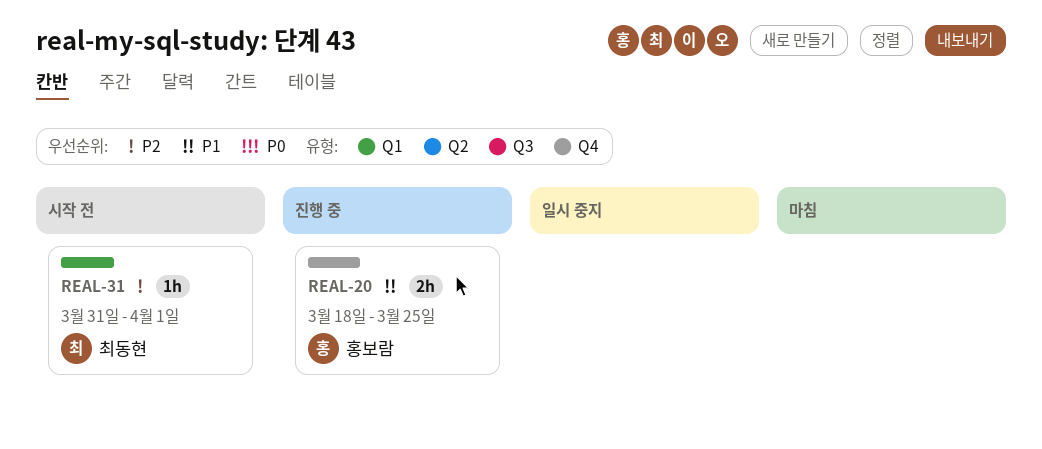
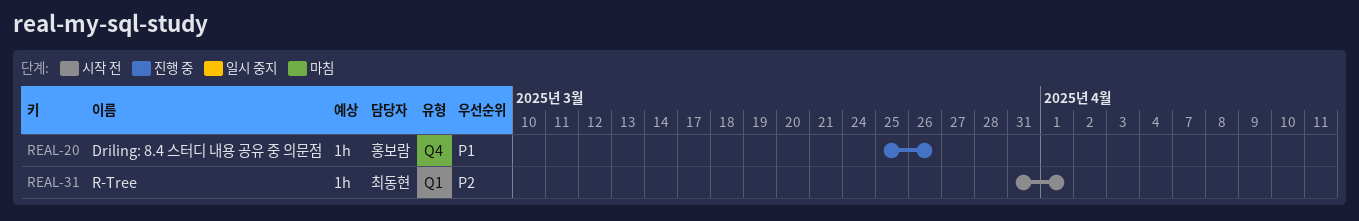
REAL-20, estimate: 2h -> 1h
REAL-20, start: Mar 18 -> Mar 25
REAL-20, due: Mar 25 -> Mar 26

